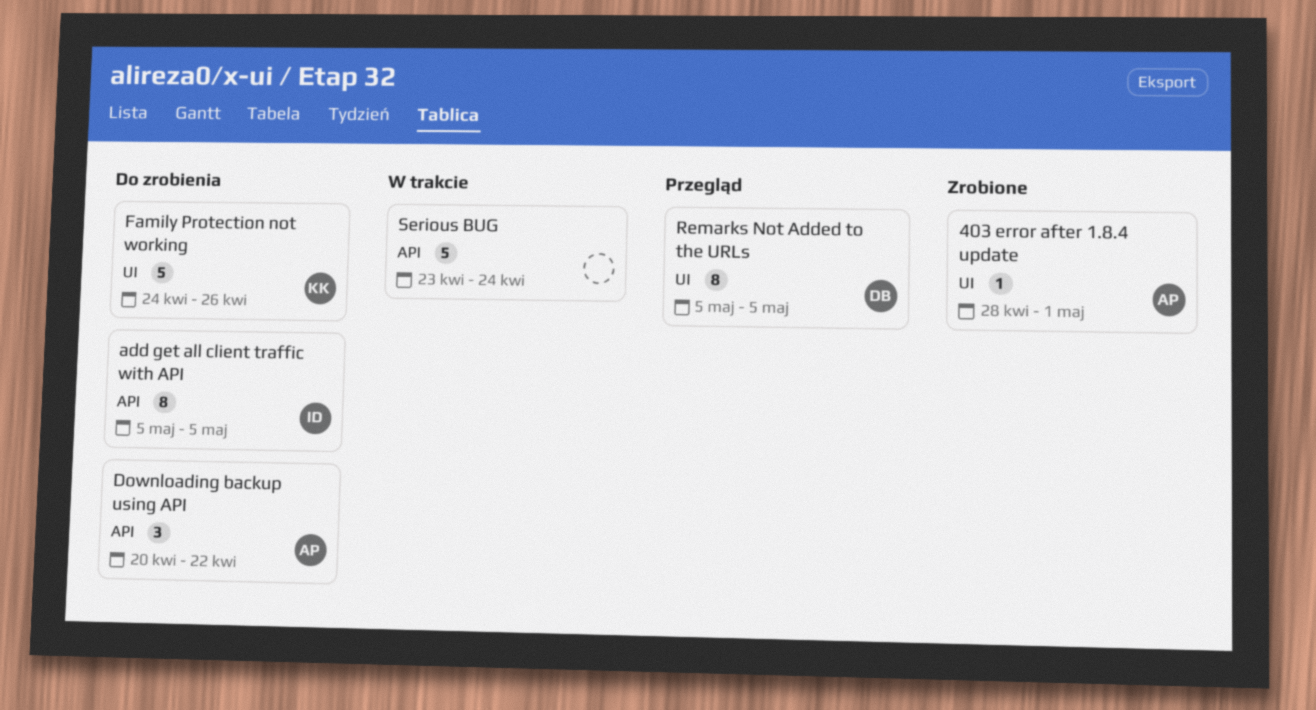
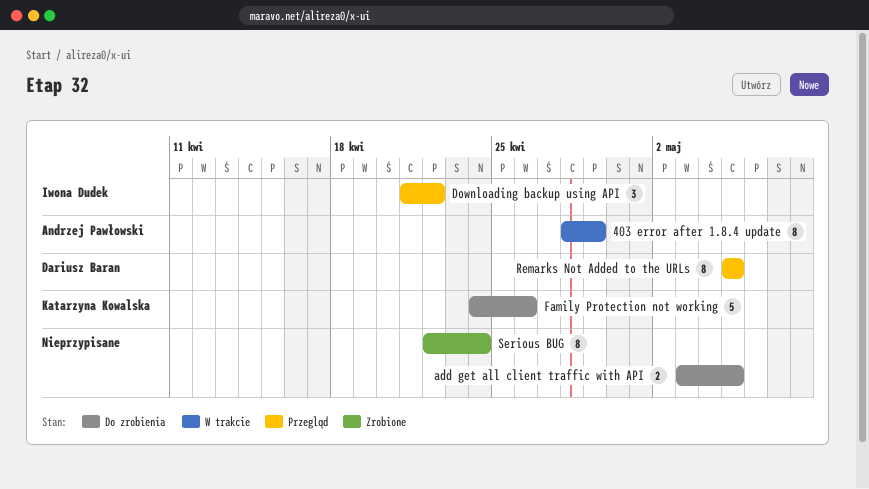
403 error after 1.8.4 update, status: Zrobione -> W trakcie
403 error after 1.8.4 update, estimate: 1 -> 8
403 error after 1.8.4 update, due: May 1 -> Apr 29
add get all client traffic with API, owner: Iwona Dudek -> none
add get all client traffic with API, estimate: 8 -> 2
add get all client traffic with API, start: May 5 -> May 3
Downloading backup using API, status: Do zrobienia -> Przegląd
Downloading backup using API, owner: Andrzej Pawłowski -> Iwona Dudek
Downloading backup using API, start: Apr 20 -> Apr 21
Serious BUG, status: W trakcie -> Zrobione
Serious BUG, estimate: 5 -> 8
Serious BUG, start: Apr 23 -> Apr 22

